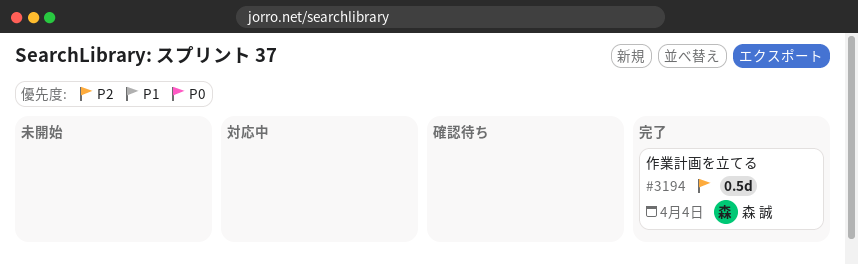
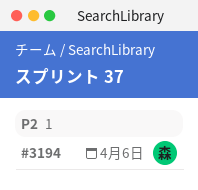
#3194, due: Apr 4 -> Apr 6

